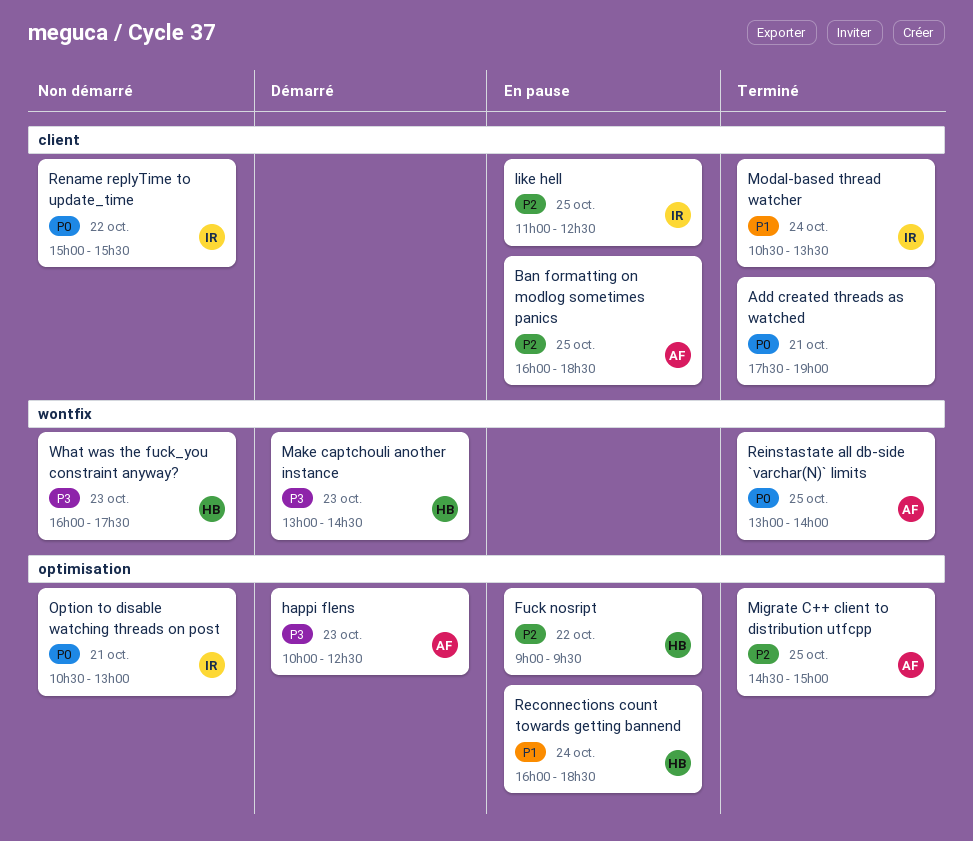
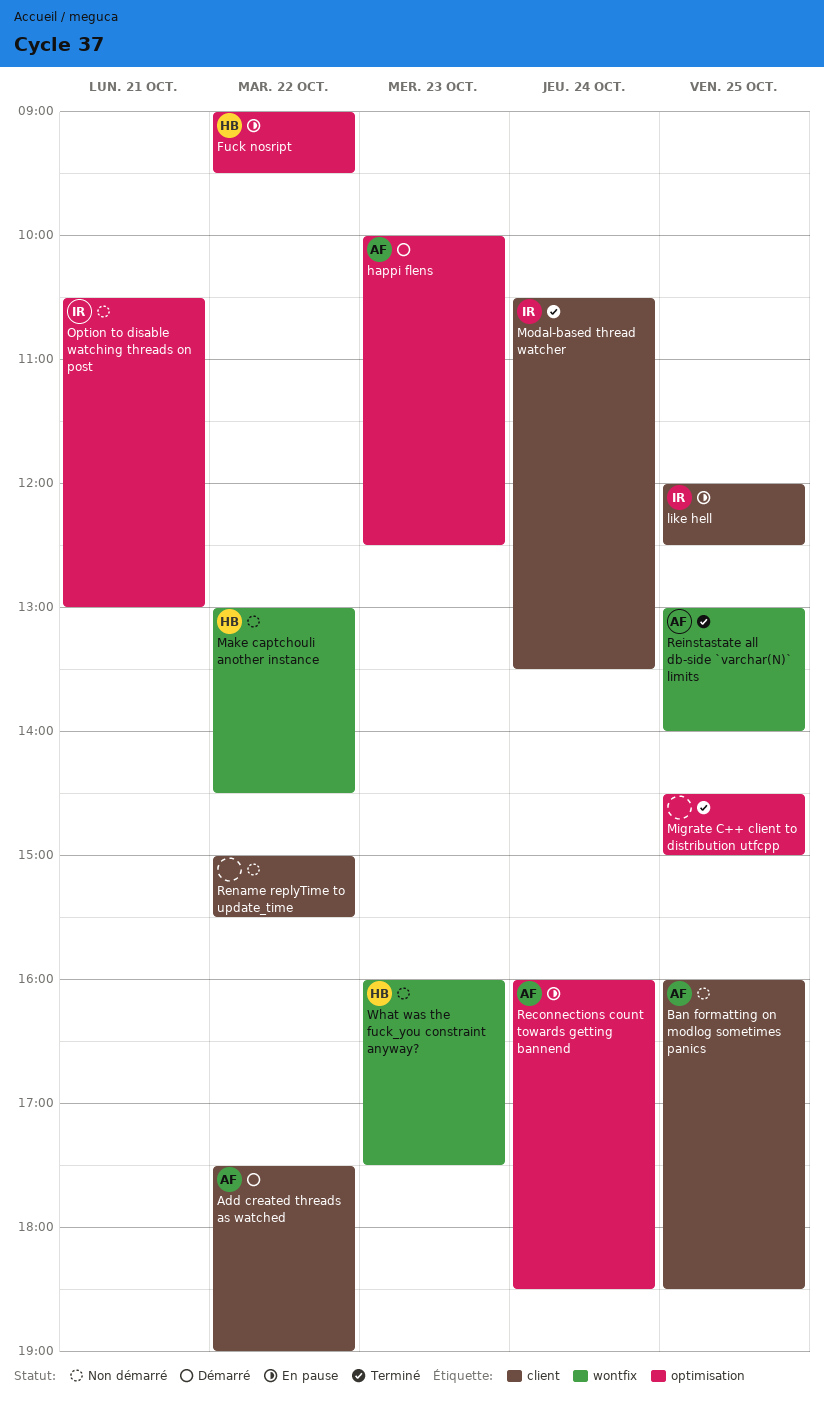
Add created threads as watched, status: Terminé -> Démarré
Add created threads as watched, owner: none -> AF
Add created threads as watched, day: Oct 21 -> Oct 22
Ban formatting on modlog sometimes panics, status: En pause -> Non démarré
like hell, begins: 11:00 -> 12:00
Make captchouli another instance, status: Démarré -> Non démarré
Make captchouli another instance, day: Oct 23 -> Oct 22
Migrate C++ client to distribution utfcpp, owner: AF -> none
Reconnections count towards getting bannend, owner: HB -> AF
Rename replyTime to update_time, owner: IR -> none

